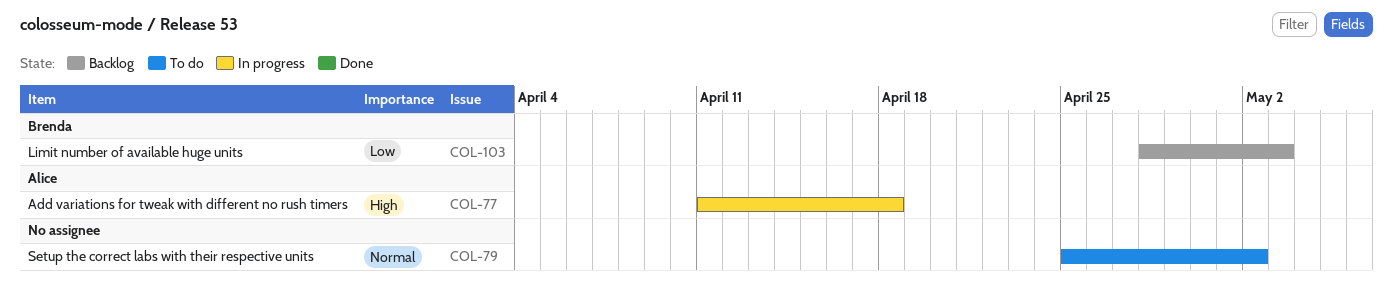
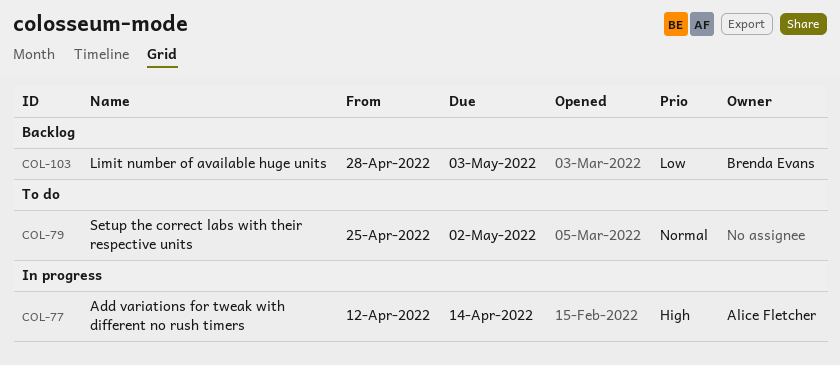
COL-77, start: Apr 11 -> Apr 12
COL-77, due: Apr 18 -> Apr 14

